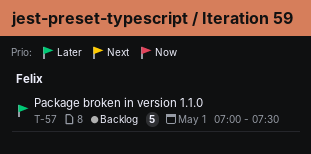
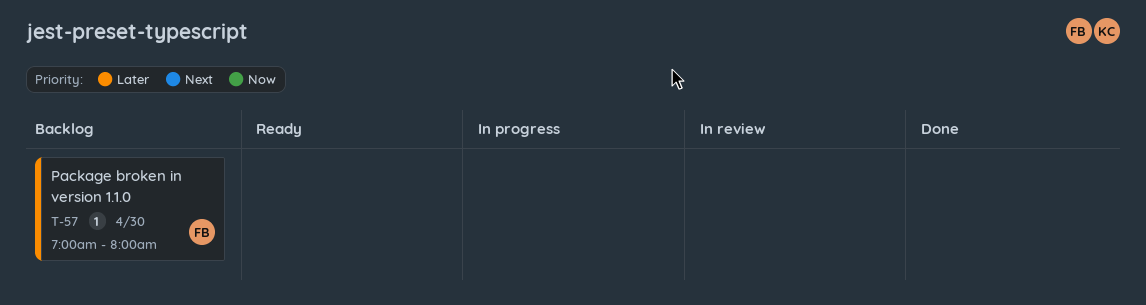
T-57, estimate: 5 -> 1
T-57, day: May 1 -> Apr 30
T-57, ends: 07:30 -> 08:00

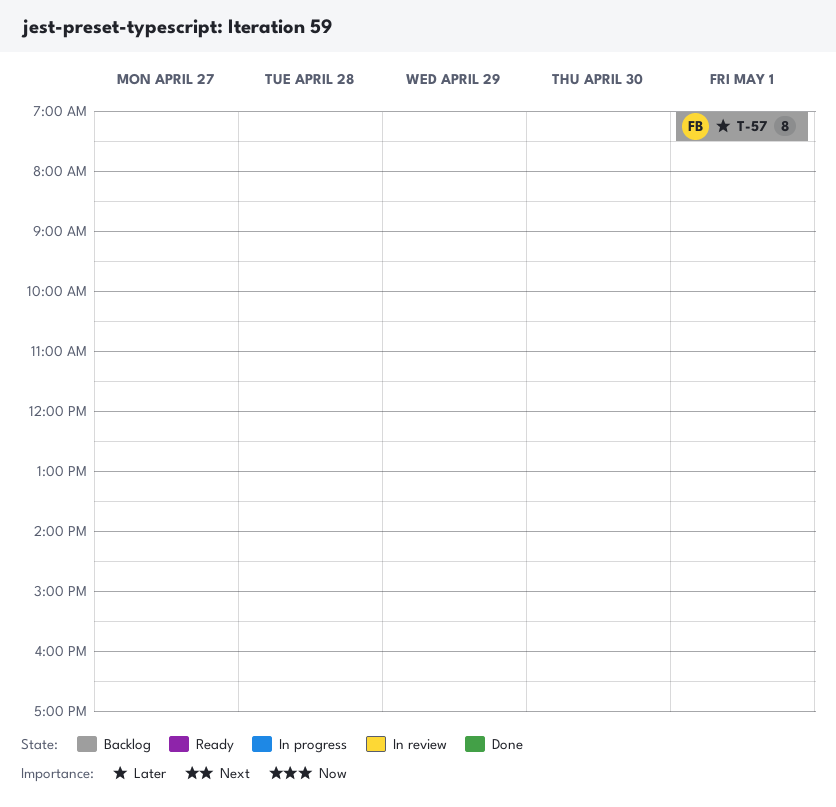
T-57, estimate: 1 -> 8
T-57, day: Apr 30 -> May 1
T-57, ends: 08:00 -> 07:30

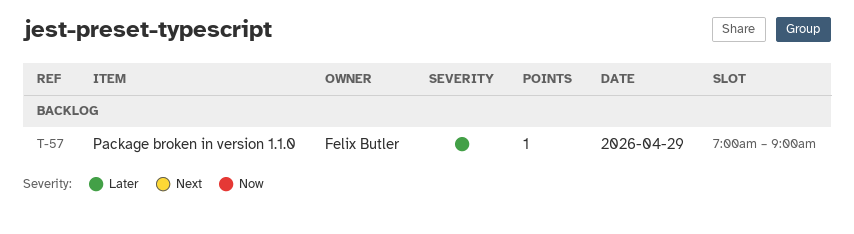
T-57, estimate: 8 -> 1
T-57, day: May 1 -> Apr 29
T-57, ends: 07:30 -> 09:00

